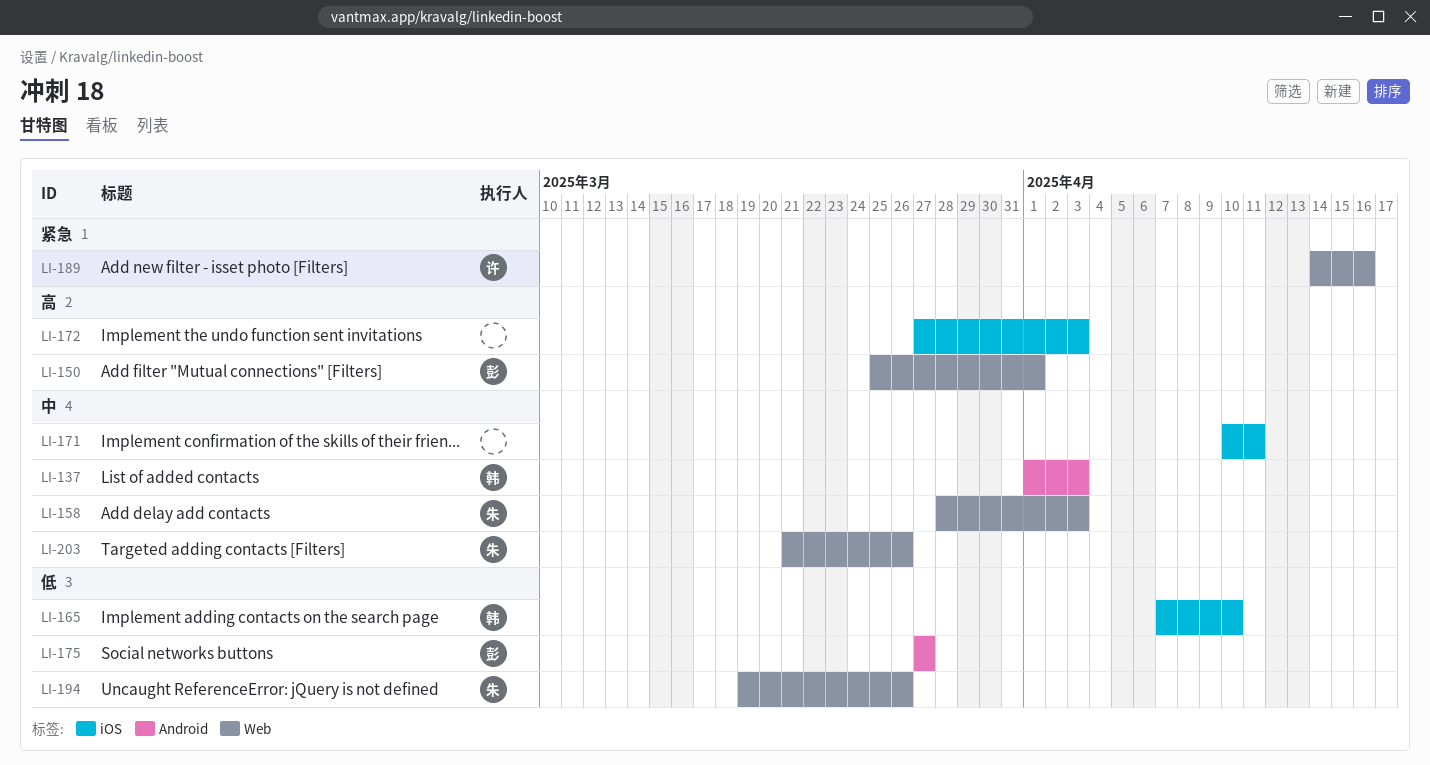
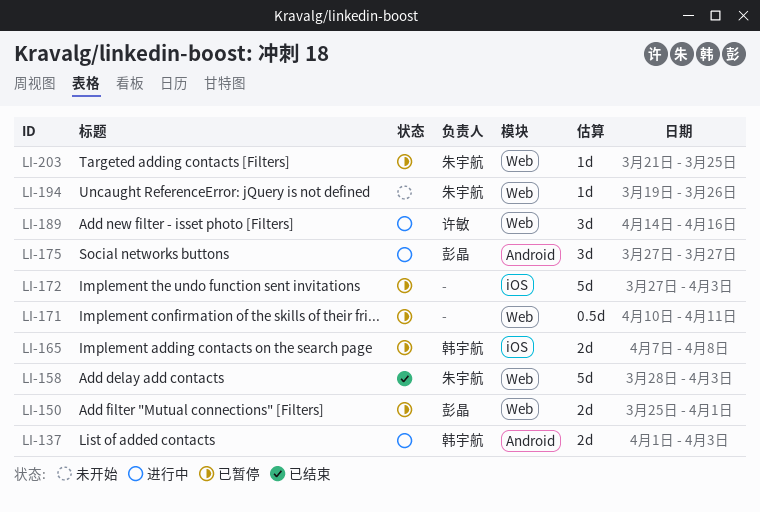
LI-165, due: Apr 10 -> Apr 8
LI-171, label: iOS -> Web
LI-203, due: Mar 26 -> Mar 25

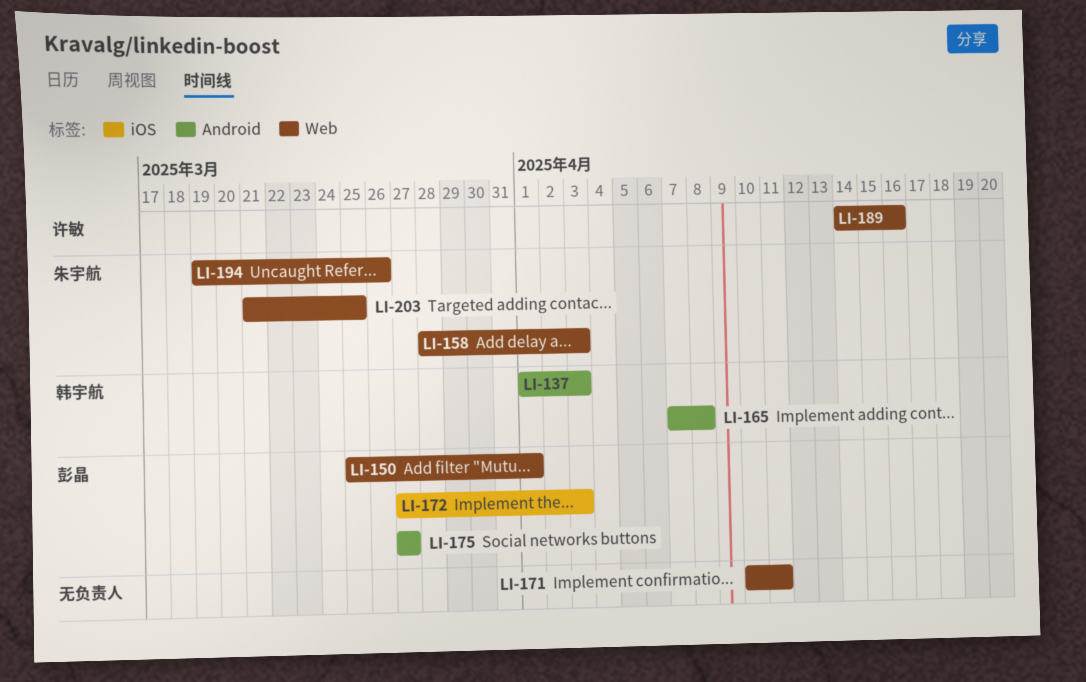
LI-165, label: iOS -> Android
LI-172, owner: none -> 彭晶

